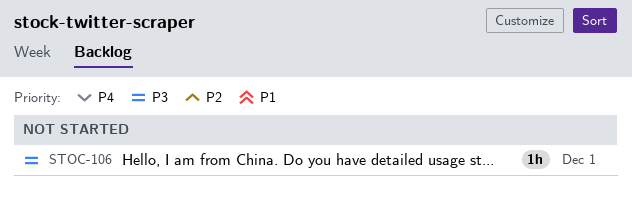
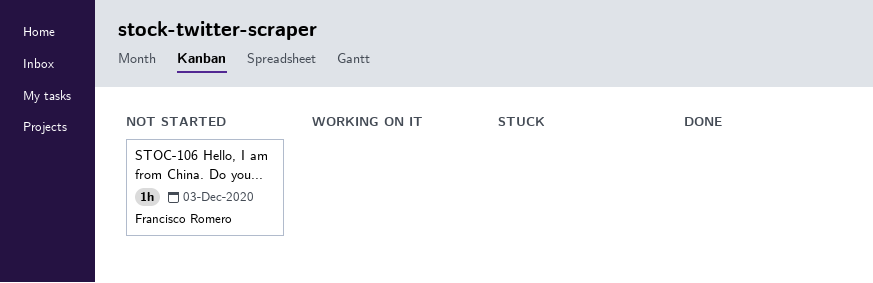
STOC-106, due: Dec 1 -> Dec 3

